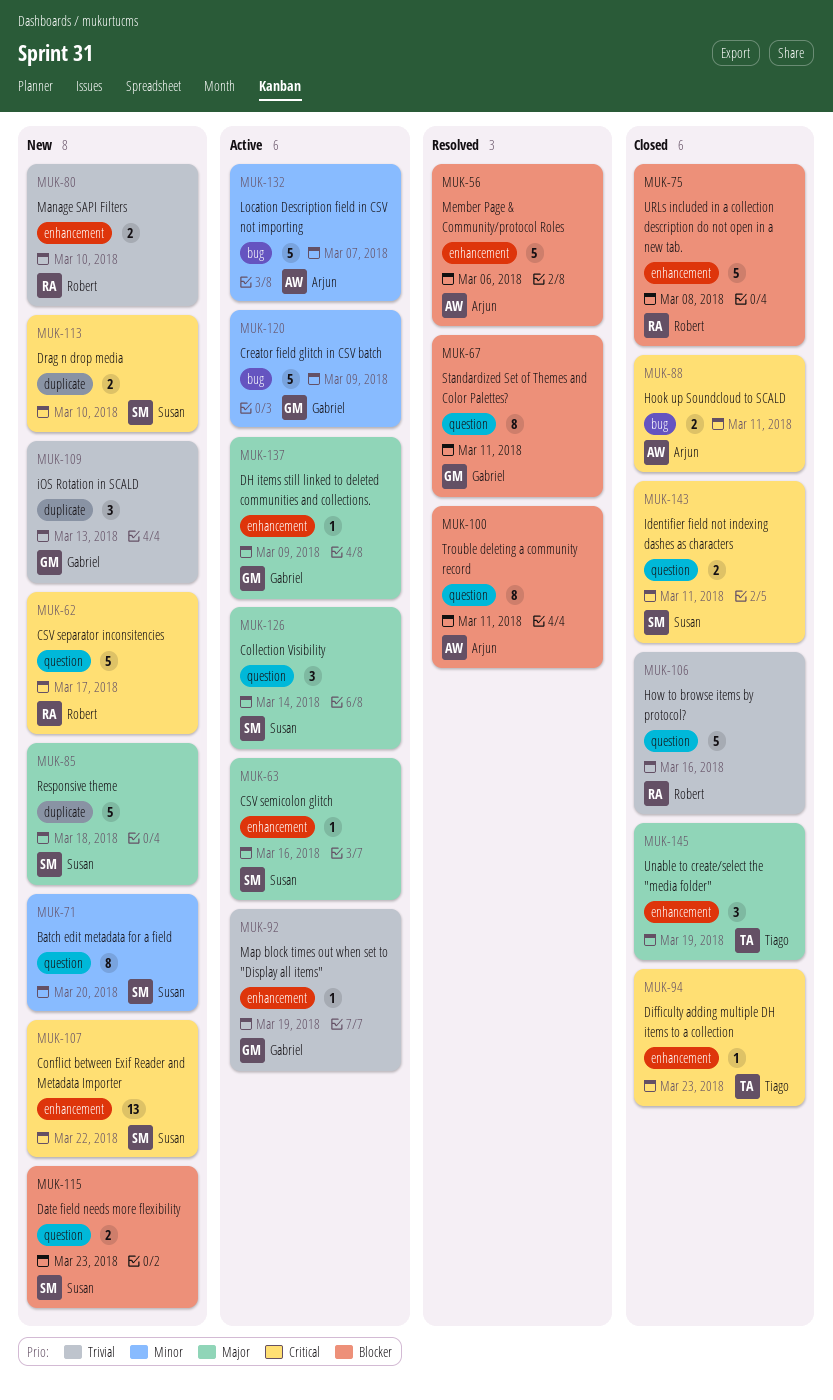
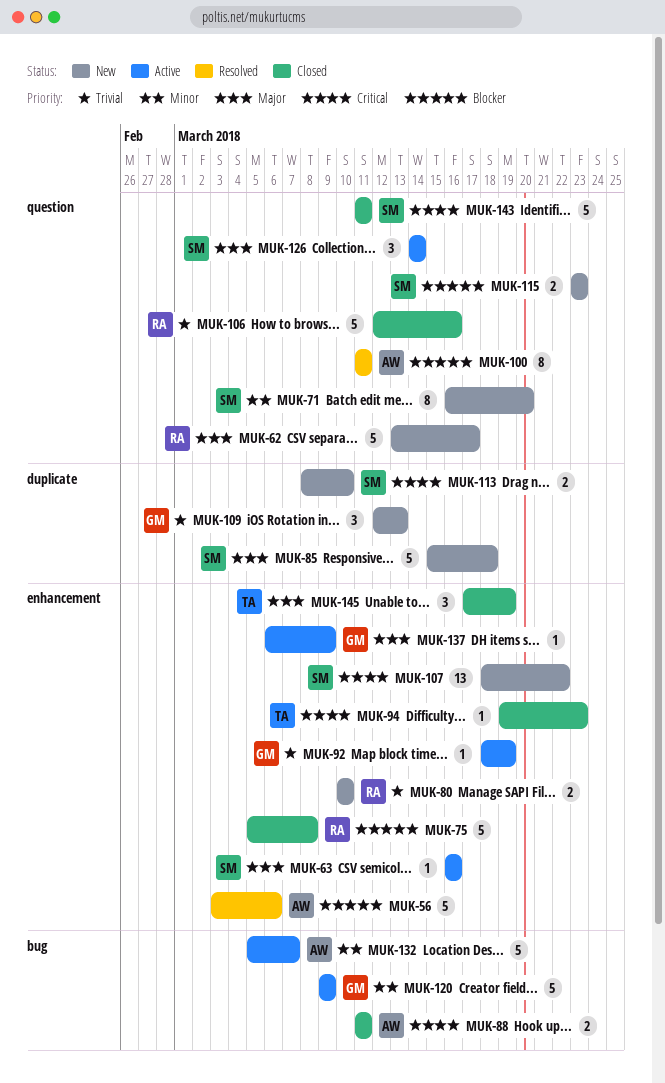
MUK-62, priority: Critical -> Major
MUK-67: present -> none
MUK-143, estimate: 2 -> 5

